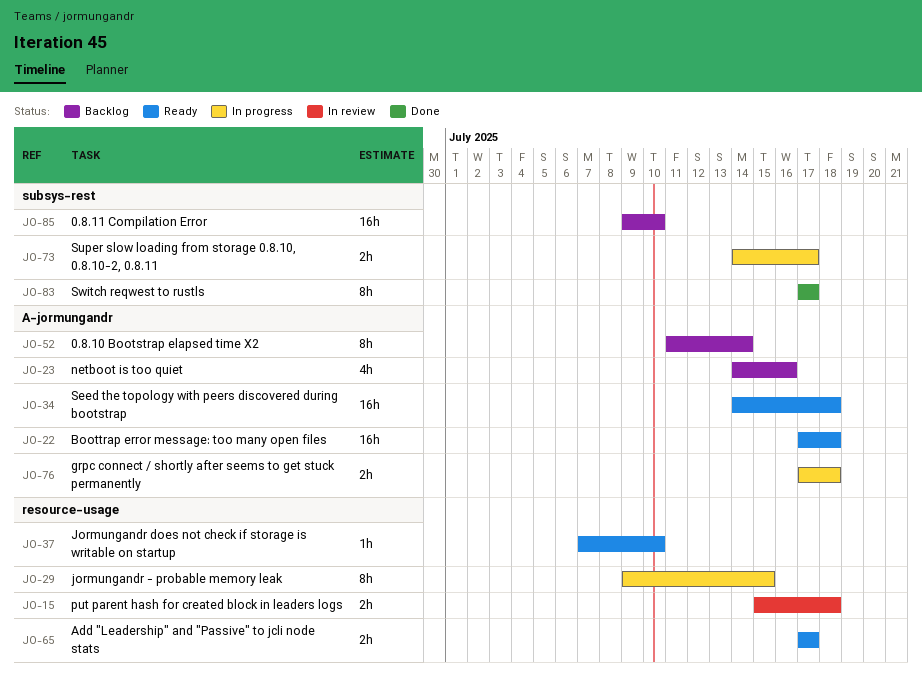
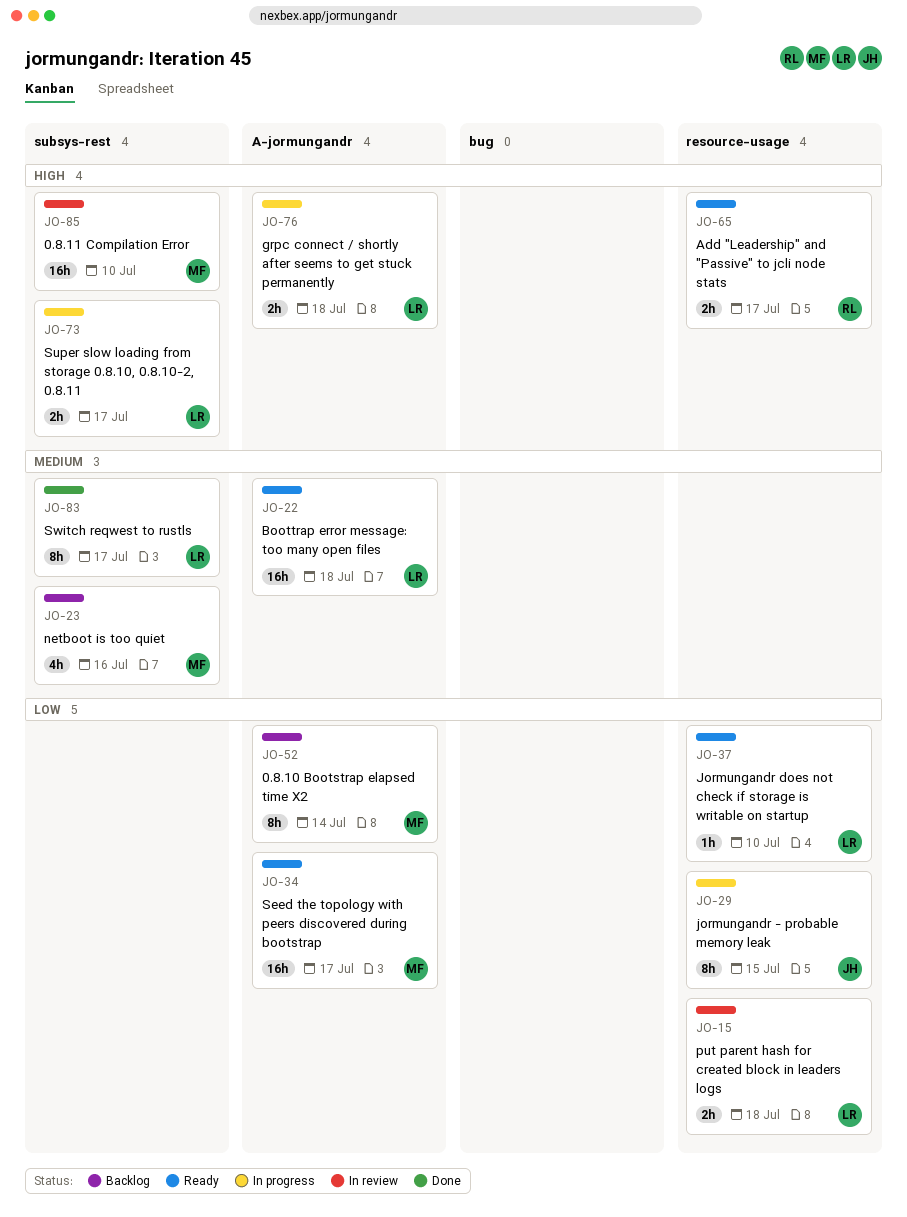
JO-23, label: A-jormungandr -> subsys-rest
JO-34, due: Jul 18 -> Jul 17
JO-85, status: Backlog -> In review

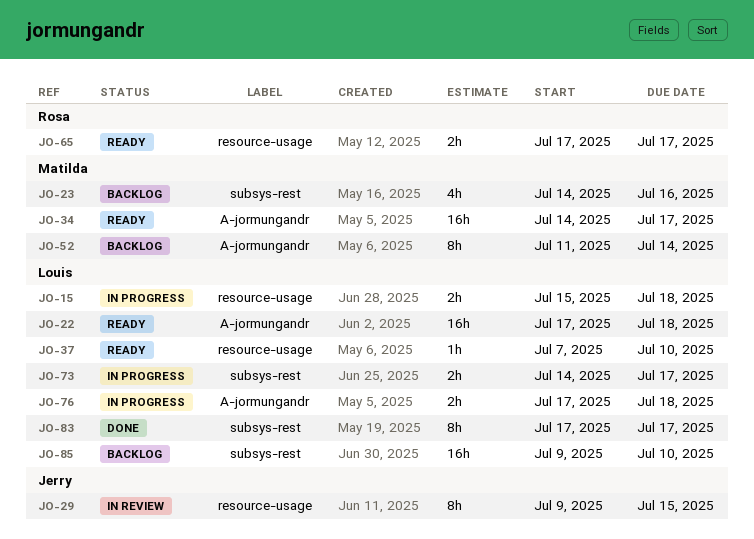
JO-15, status: In review -> In progress
JO-29, status: In progress -> In review
JO-85, status: In review -> Backlog
JO-85, owner: Matilda -> Louis

